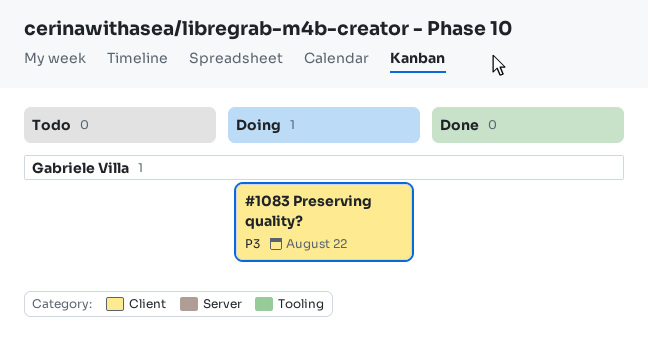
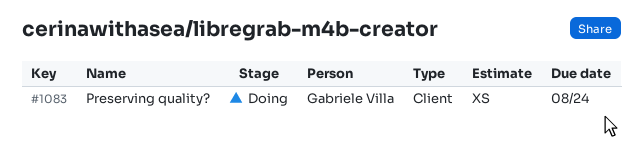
#1083, due: Aug 22 -> Aug 24

